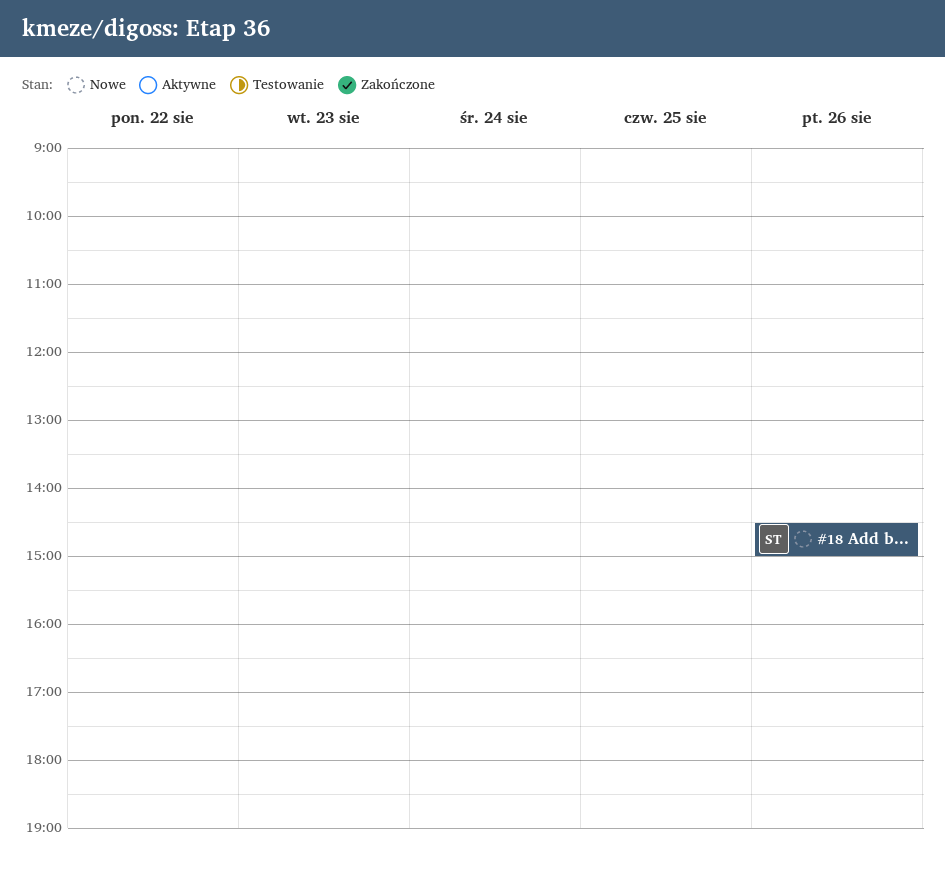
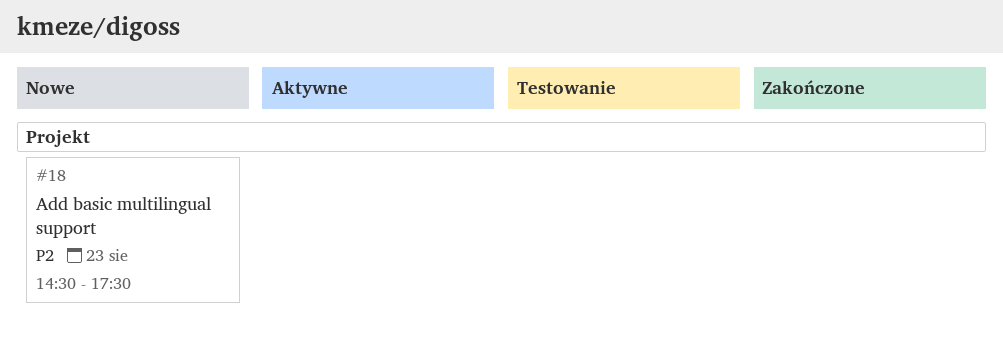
#18, day: Aug 26 -> Aug 23
#18, ends: 15:00 -> 17:30

